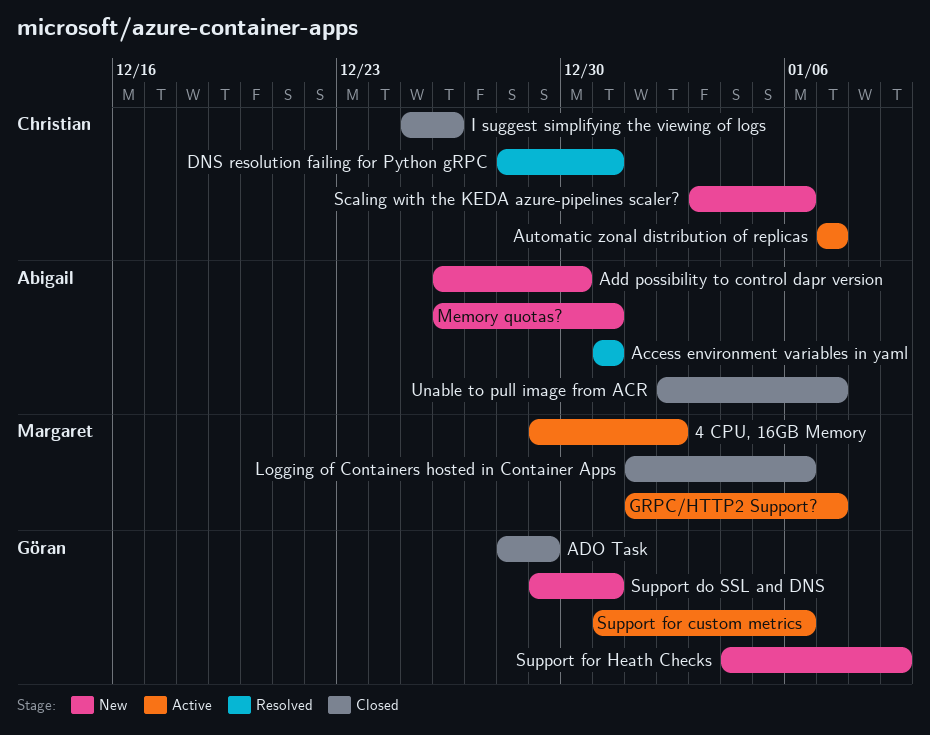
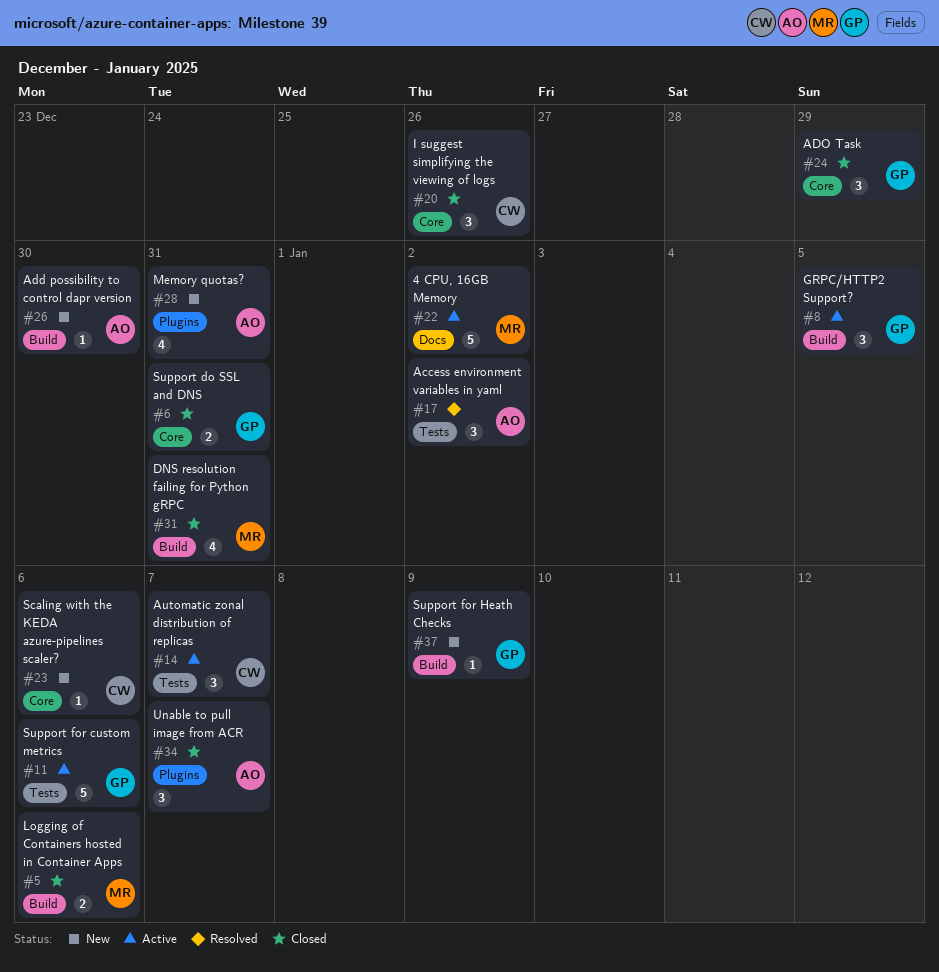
Access environment variables in yaml, due: Dec 31 -> Jan 2
DNS resolution failing for Python gRPC, status: Resolved -> Closed
DNS resolution failing for Python gRPC, owner: Christian -> Margaret
GRPC/HTTP2 Support?, owner: Margaret -> Göran
GRPC/HTTP2 Support?, due: Jan 7 -> Jan 5
Support do SSL and DNS, status: New -> Closed

